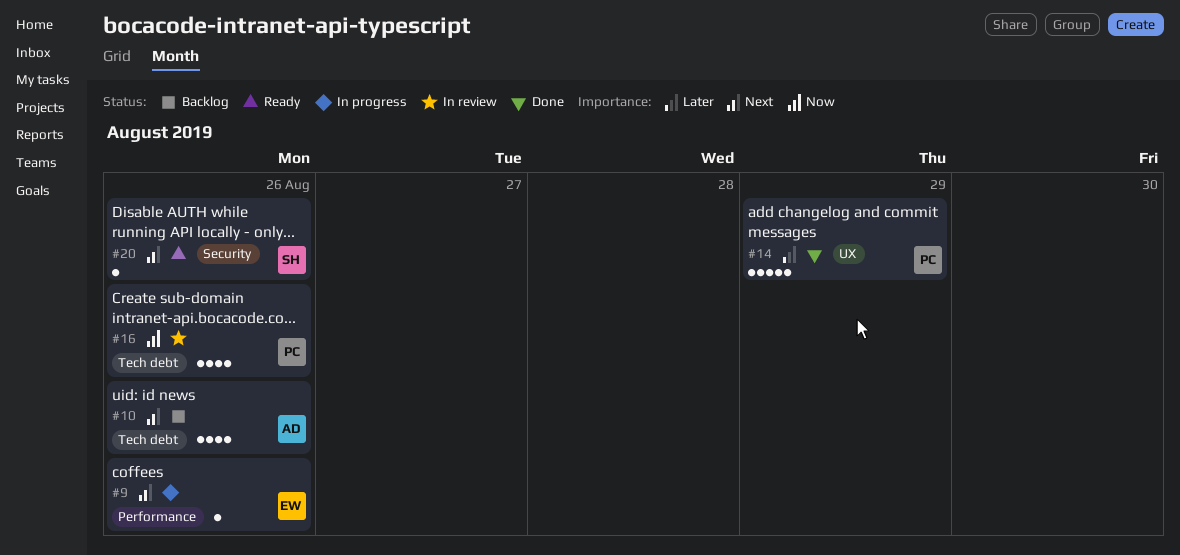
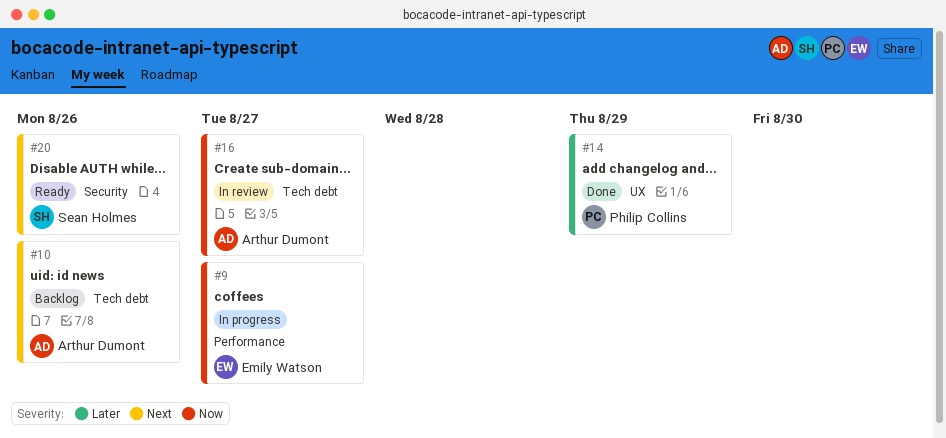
#9, priority: Next -> Now
#9, due: Aug 26 -> Aug 27
#16, owner: Philip Collins -> Arthur Dumont
#16, due: Aug 26 -> Aug 27

